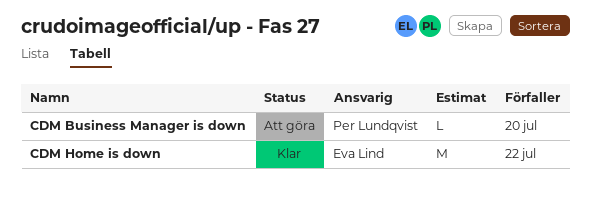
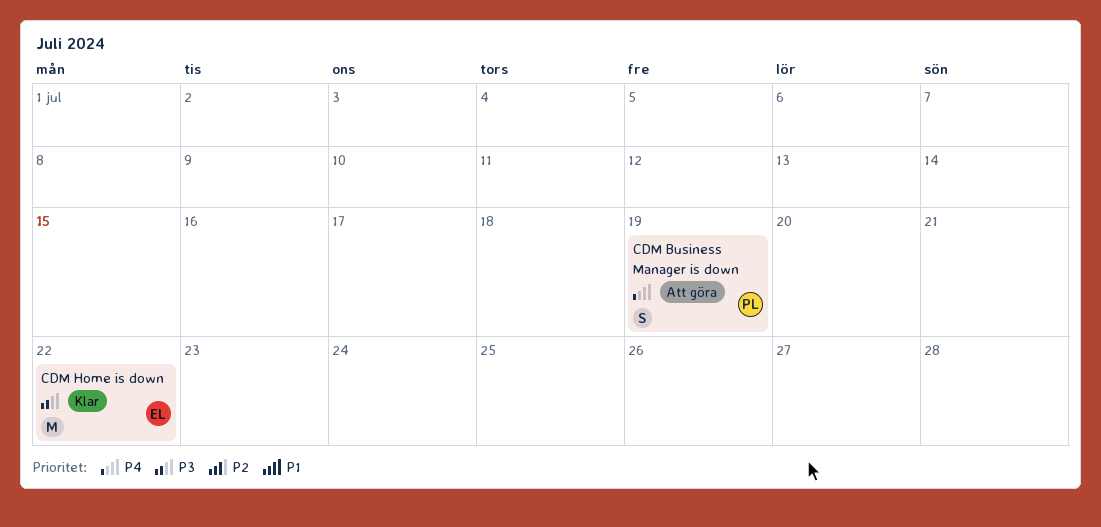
CDM Business Manager is down, estimate: L -> S
CDM Business Manager is down, due: Jul 20 -> Jul 19

